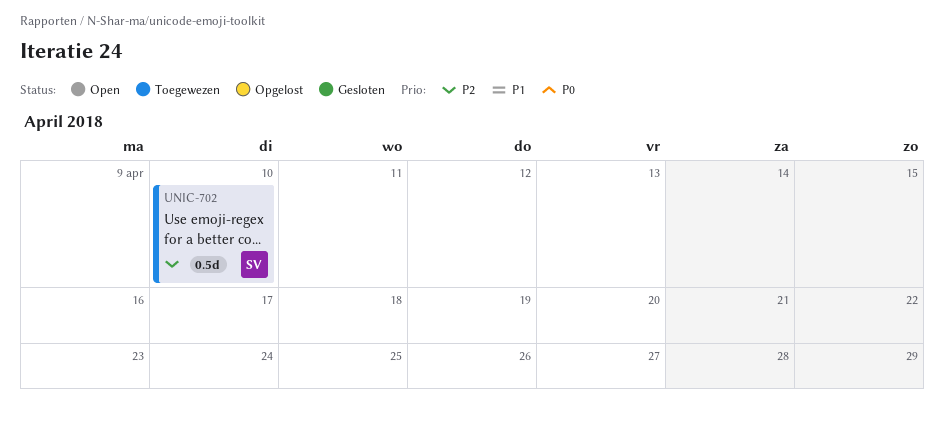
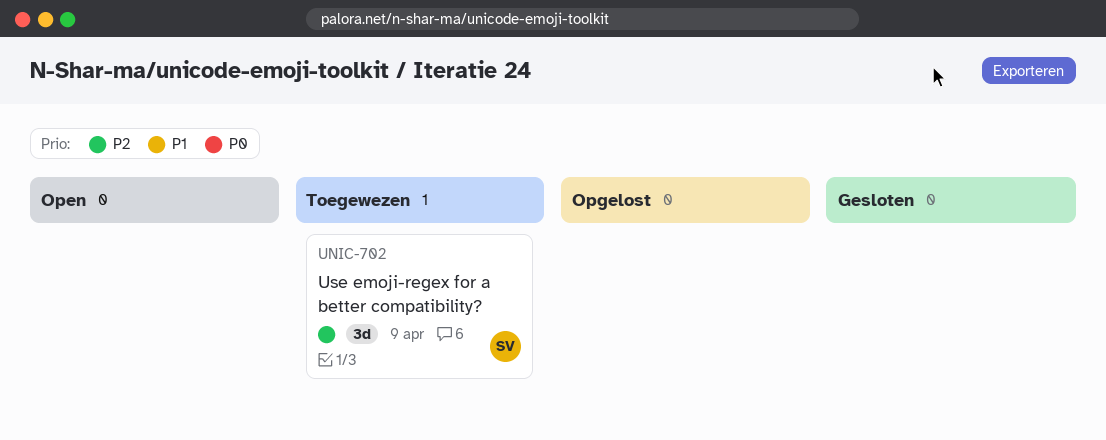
UNIC-702, estimate: 0.5d -> 3d
UNIC-702, due: Apr 10 -> Apr 9

